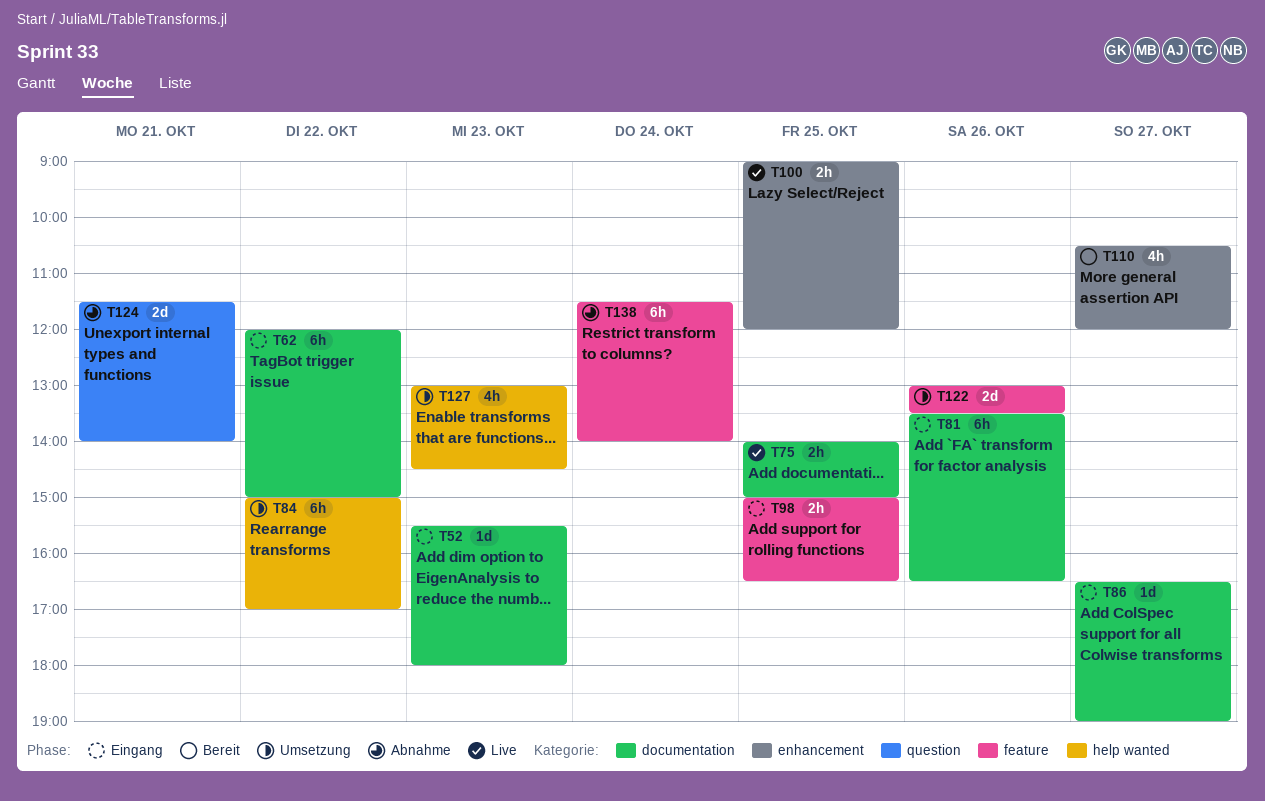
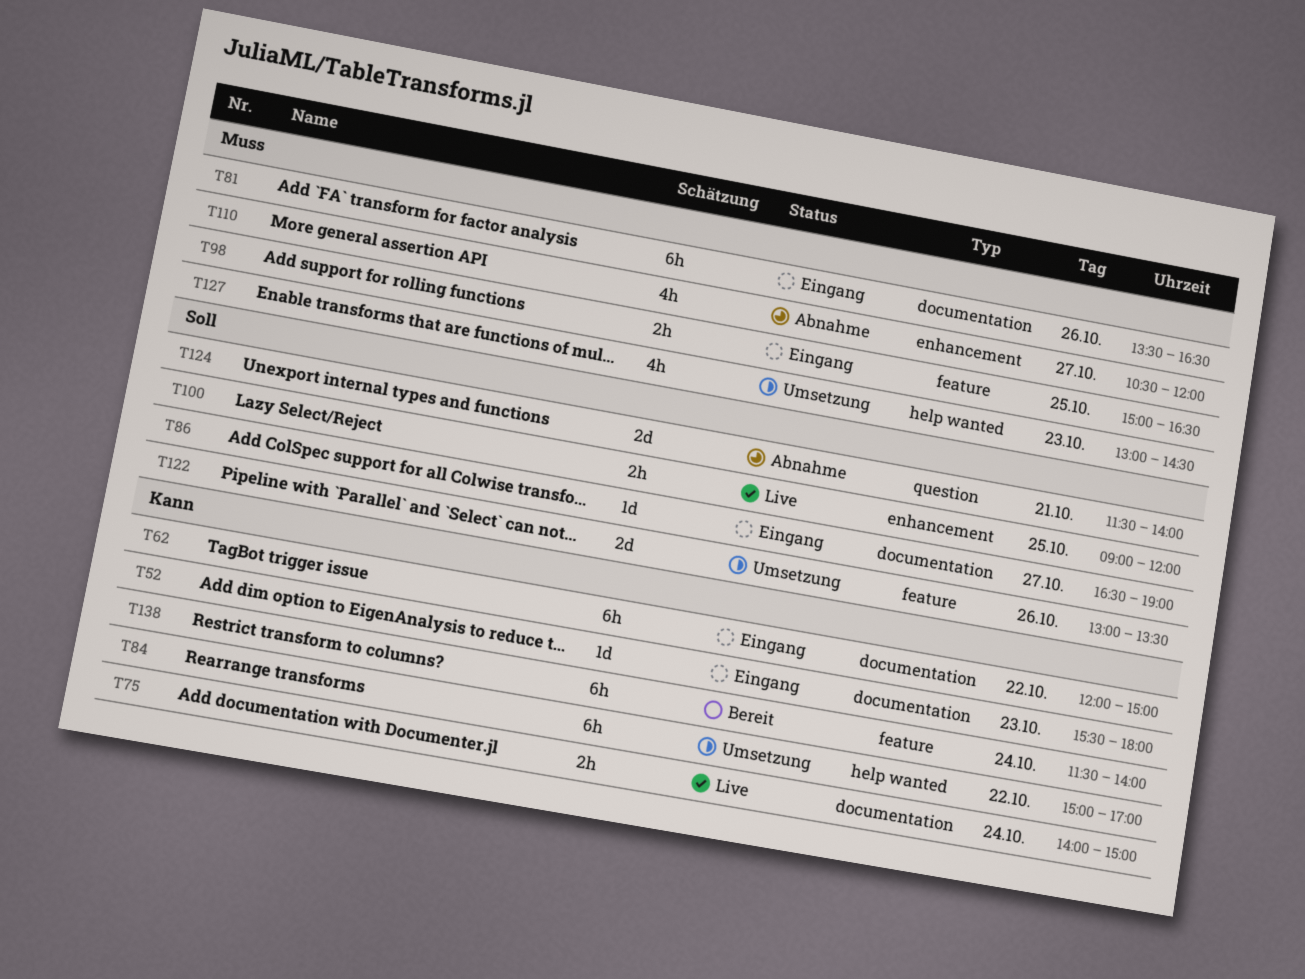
T75, day: Oct 25 -> Oct 24
T110, status: Bereit -> Abnahme
T138, status: Abnahme -> Bereit

